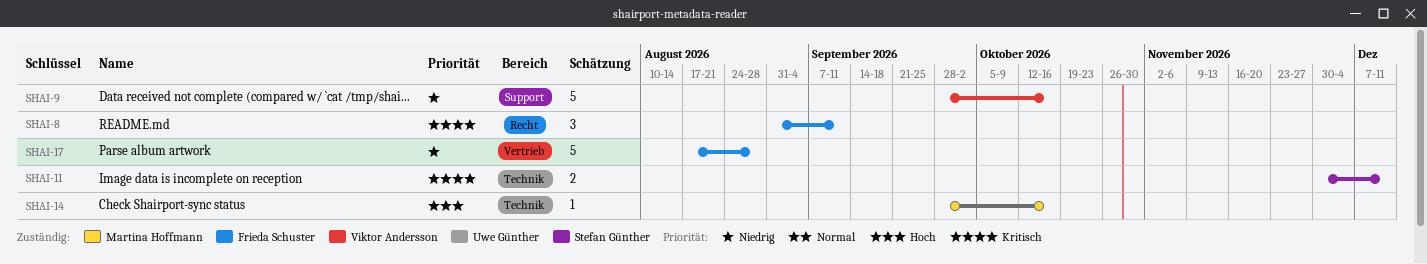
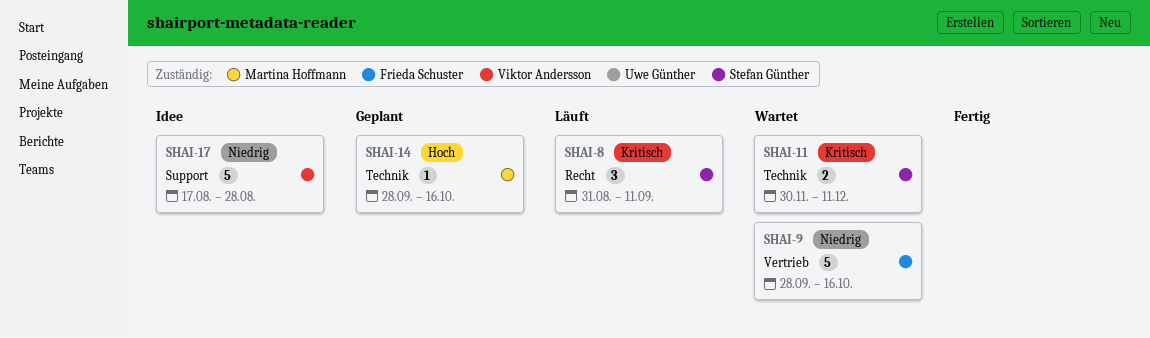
SHAI-8, owner: Frieda Schuster -> Stefan Günther
SHAI-9, owner: Viktor Andersson -> Frieda Schuster
SHAI-9, label: Support -> Vertrieb
SHAI-17, owner: Frieda Schuster -> Viktor Andersson
SHAI-17, label: Vertrieb -> Support

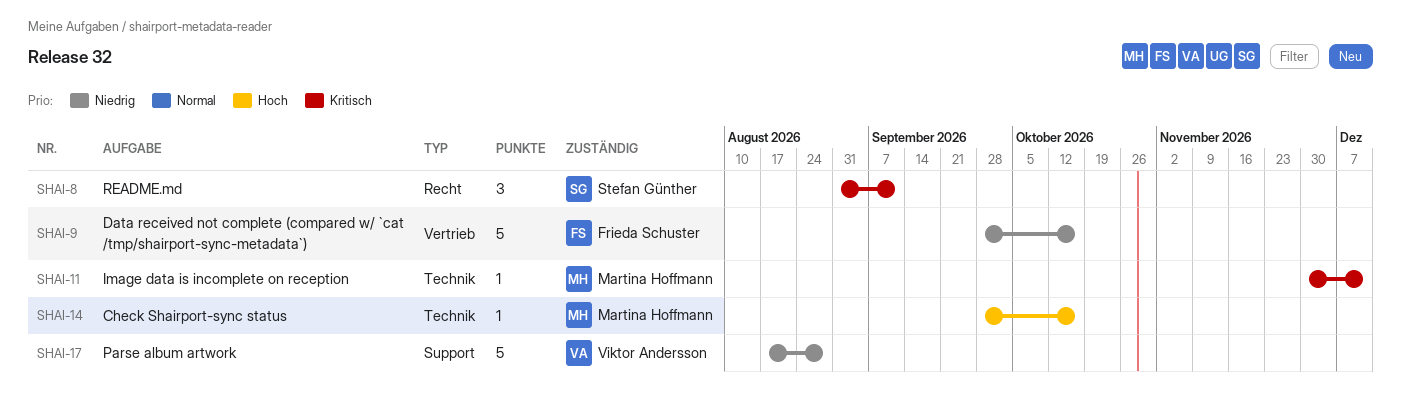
SHAI-11, owner: Stefan Günther -> Martina Hoffmann
SHAI-11, estimate: 2 -> 1

